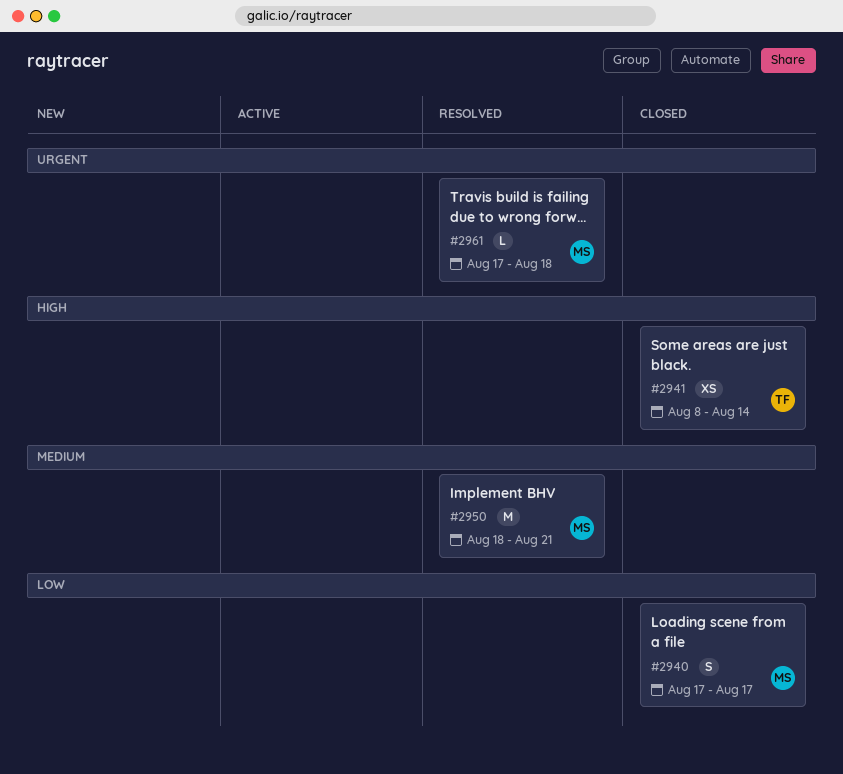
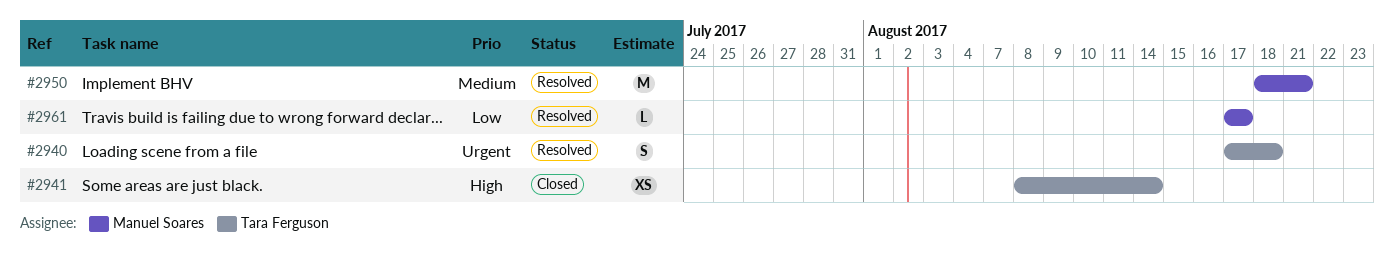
#2940, status: Closed -> Resolved
#2940, owner: Manuel Soares -> Tara Ferguson
#2940, priority: Low -> Urgent
#2940, due: Aug 17 -> Aug 18
#2961, priority: Urgent -> Low
#2961, due: Aug 18 -> Aug 17

